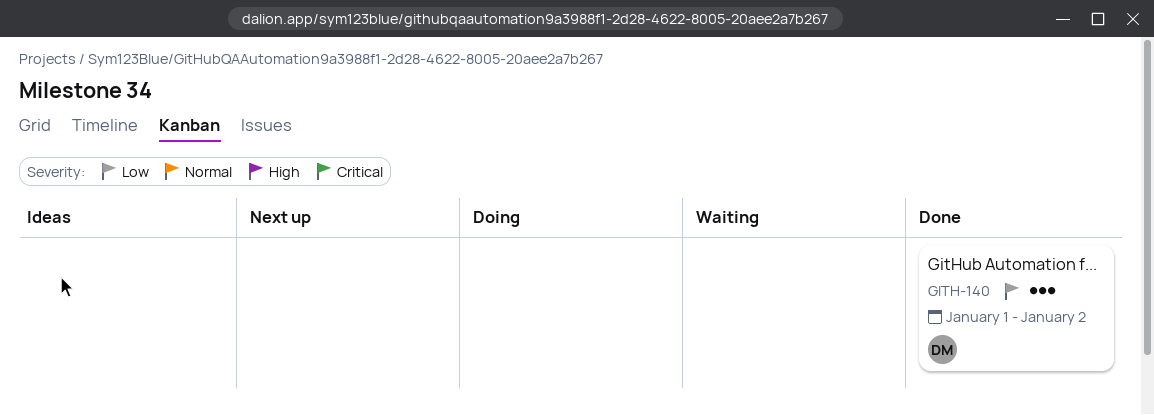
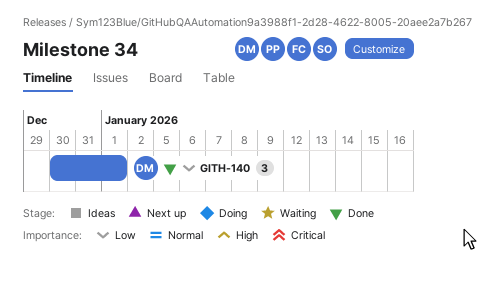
GITH-140, start: Jan 1 -> Dec 30
GITH-140, due: Jan 2 -> Jan 1

